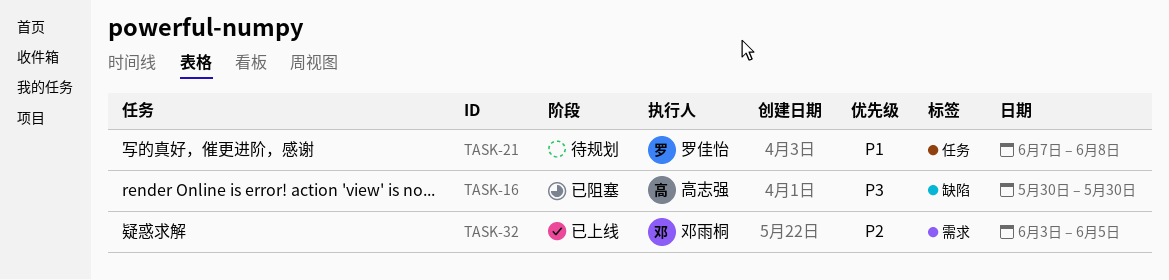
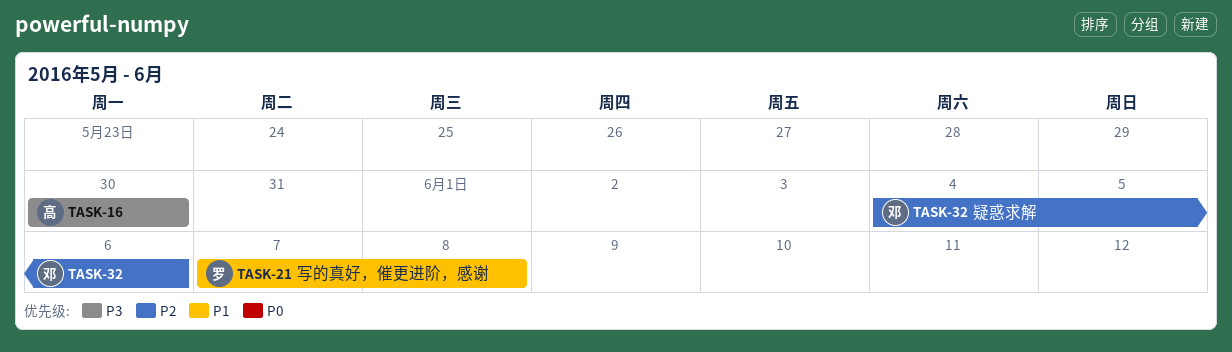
TASK-32, start: Jun 3 -> Jun 4
TASK-32, due: Jun 5 -> Jun 6

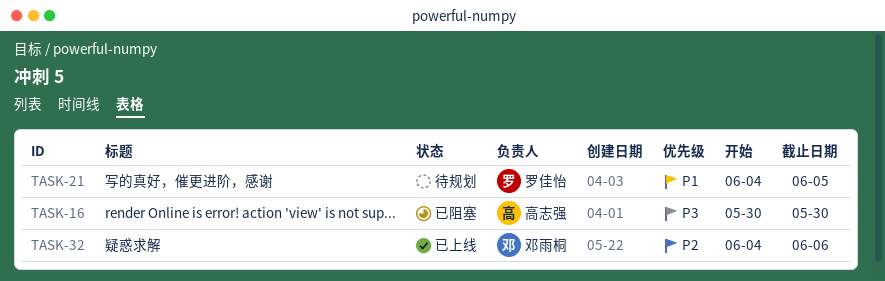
TASK-21, start: Jun 7 -> Jun 4
TASK-21, due: Jun 8 -> Jun 5

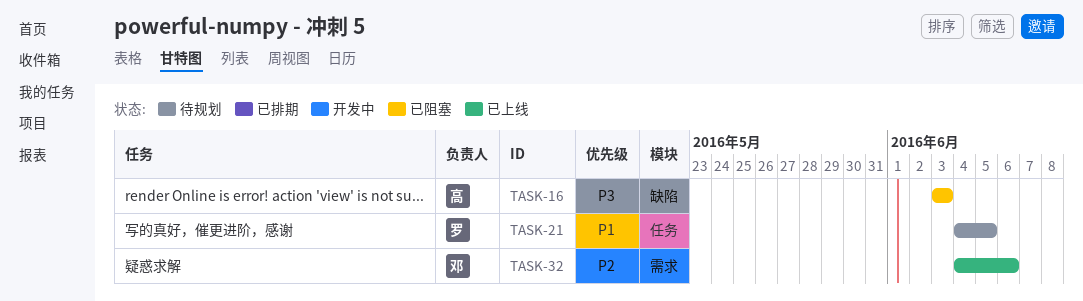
TASK-16, start: May 30 -> Jun 3
TASK-16, due: May 30 -> Jun 3

